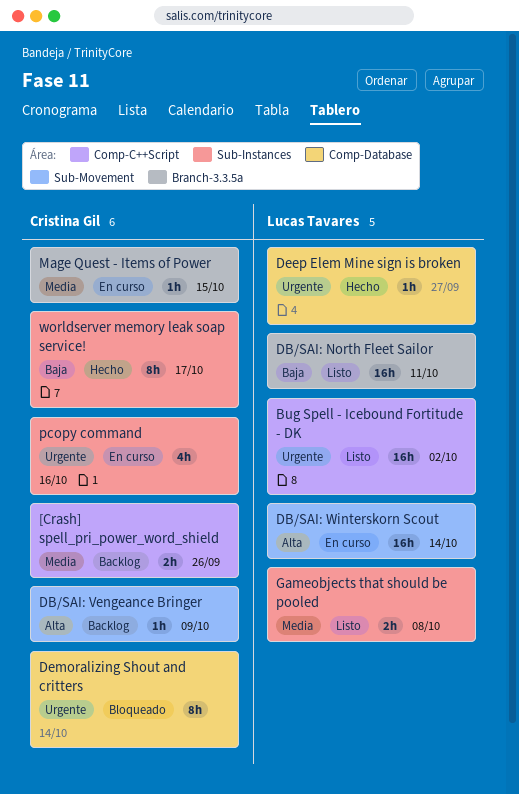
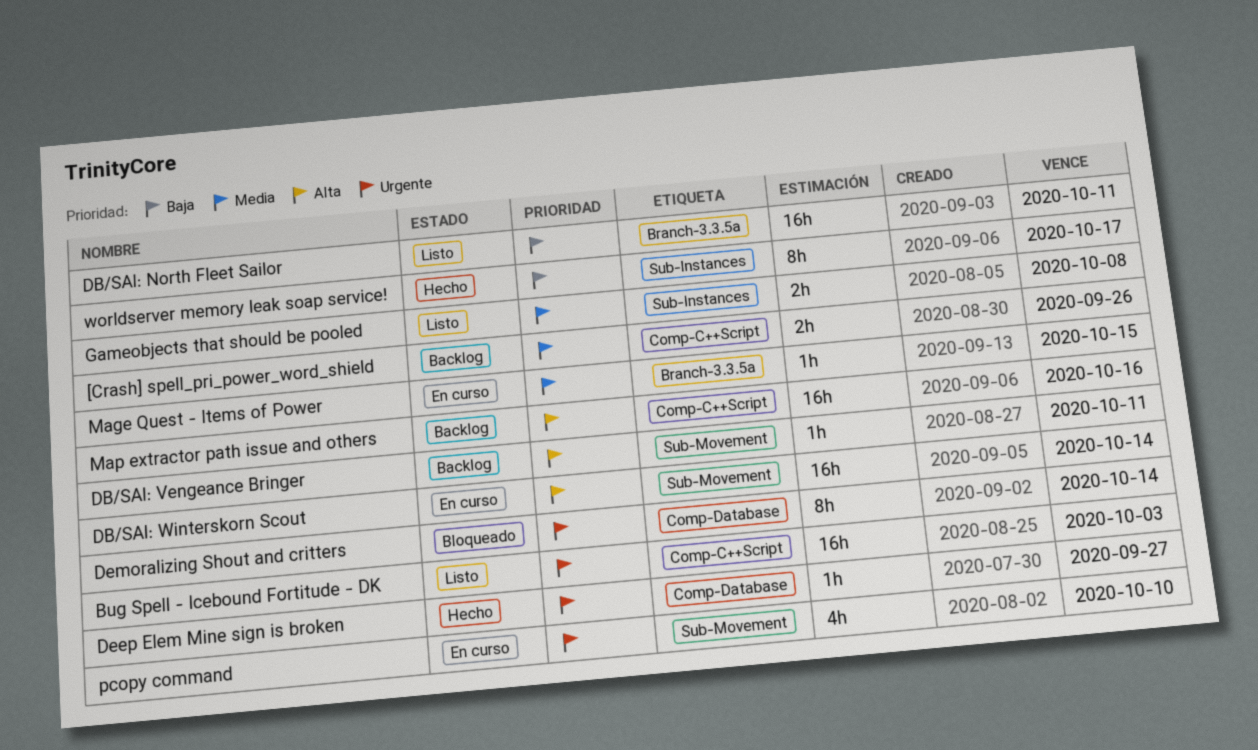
Bug Spell - Icebound Fortitude - DK, due: Oct 2 -> Oct 3
DB/SAI: Vengeance Bringer, due: Oct 9 -> Oct 11
Map extractor path issue and others: none -> present
pcopy command, label: Sub-Instances -> Sub-Movement
pcopy command, due: Oct 16 -> Oct 10

